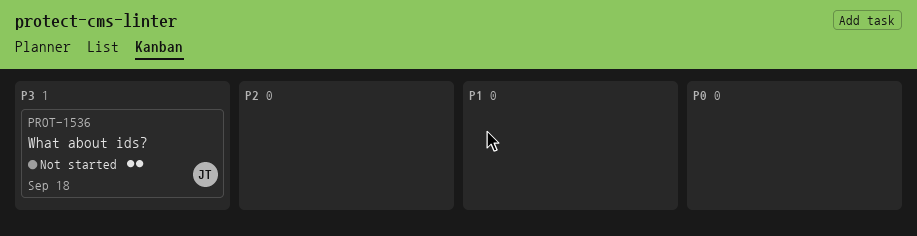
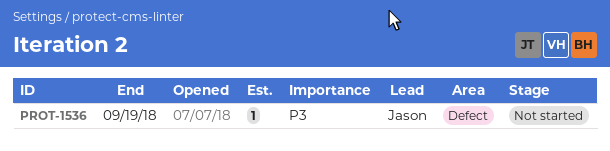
PROT-1536, estimate: 2 -> 1
PROT-1536, due: Sep 18 -> Sep 19

